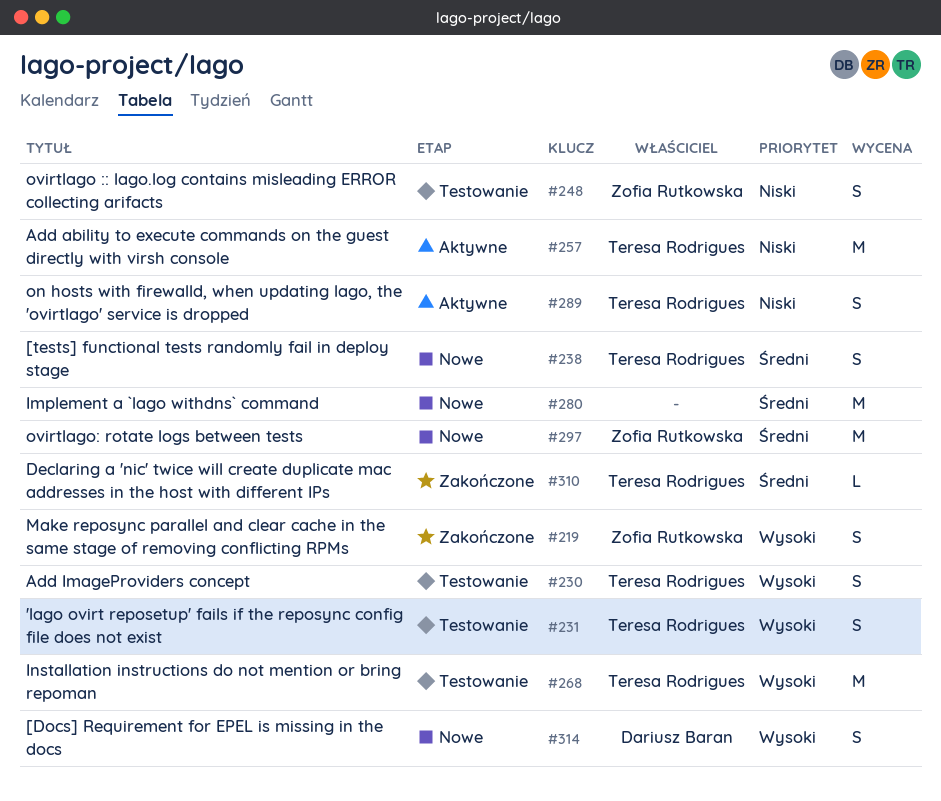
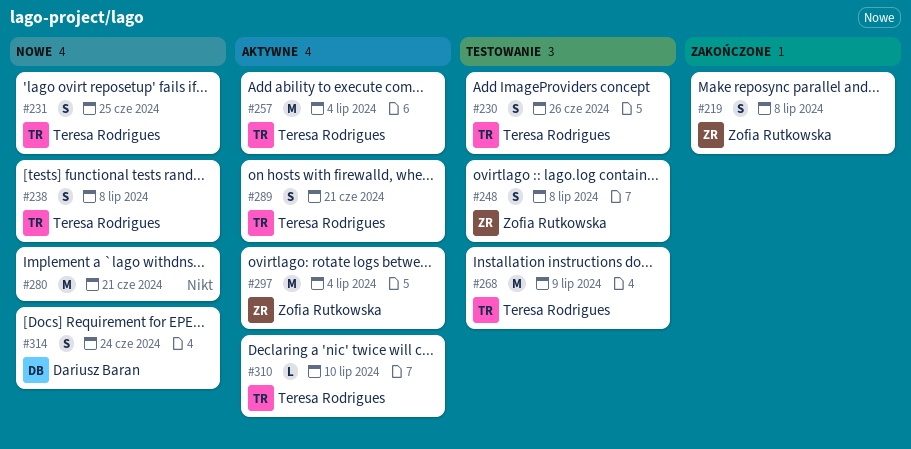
#231, status: Testowanie -> Nowe
#297, status: Nowe -> Aktywne
#310, status: Zakończone -> Aktywne

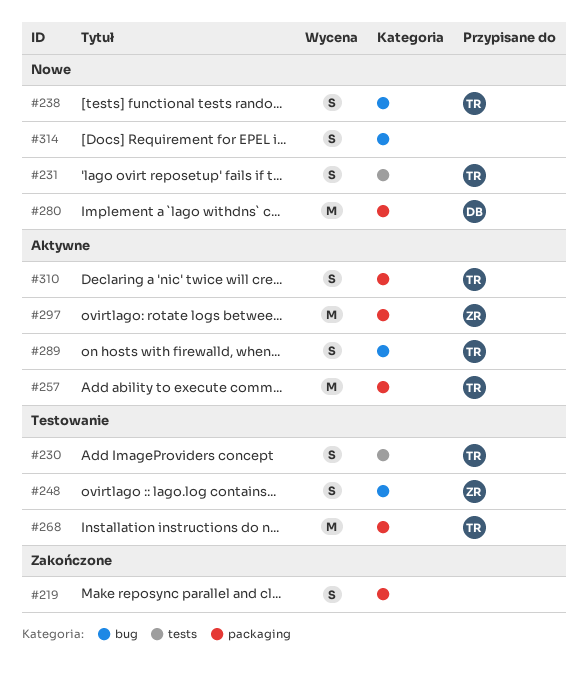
#219, owner: Zofia Rutkowska -> none
#280, owner: none -> Dariusz Baran
#310, estimate: L -> S
#314, owner: Dariusz Baran -> none

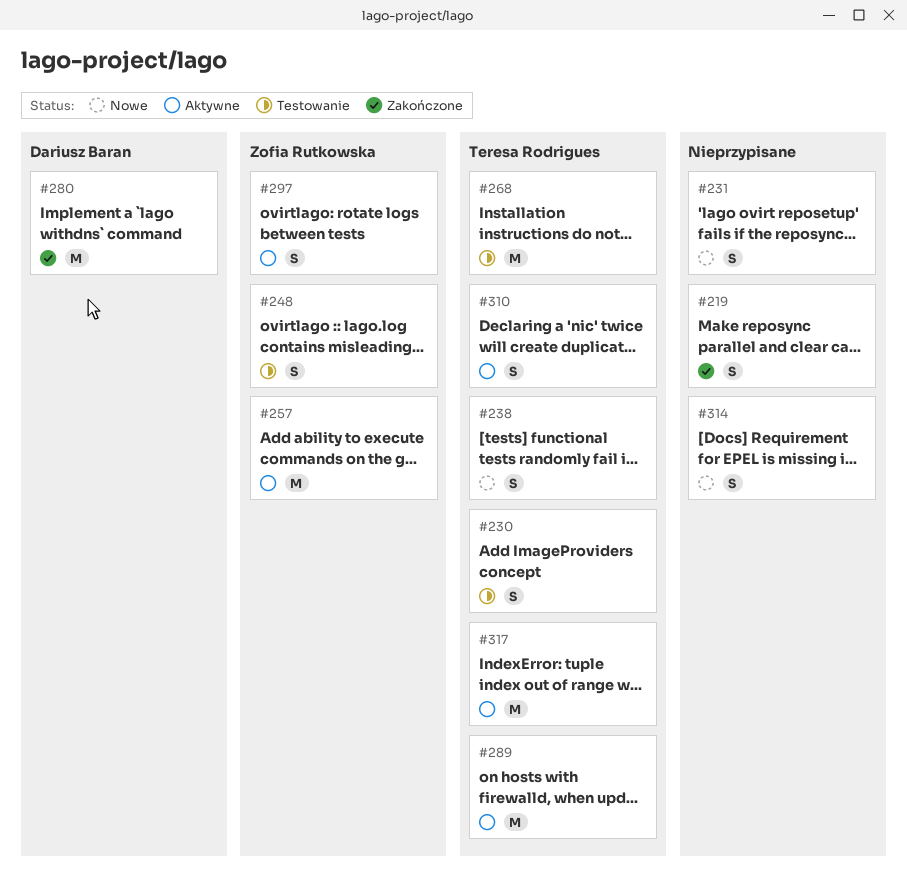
#231, owner: Teresa Rodrigues -> none
#257, owner: Teresa Rodrigues -> Zofia Rutkowska
#280, status: Nowe -> Zakończone
#289, estimate: S -> M
#297, estimate: M -> S
#317: none -> present

